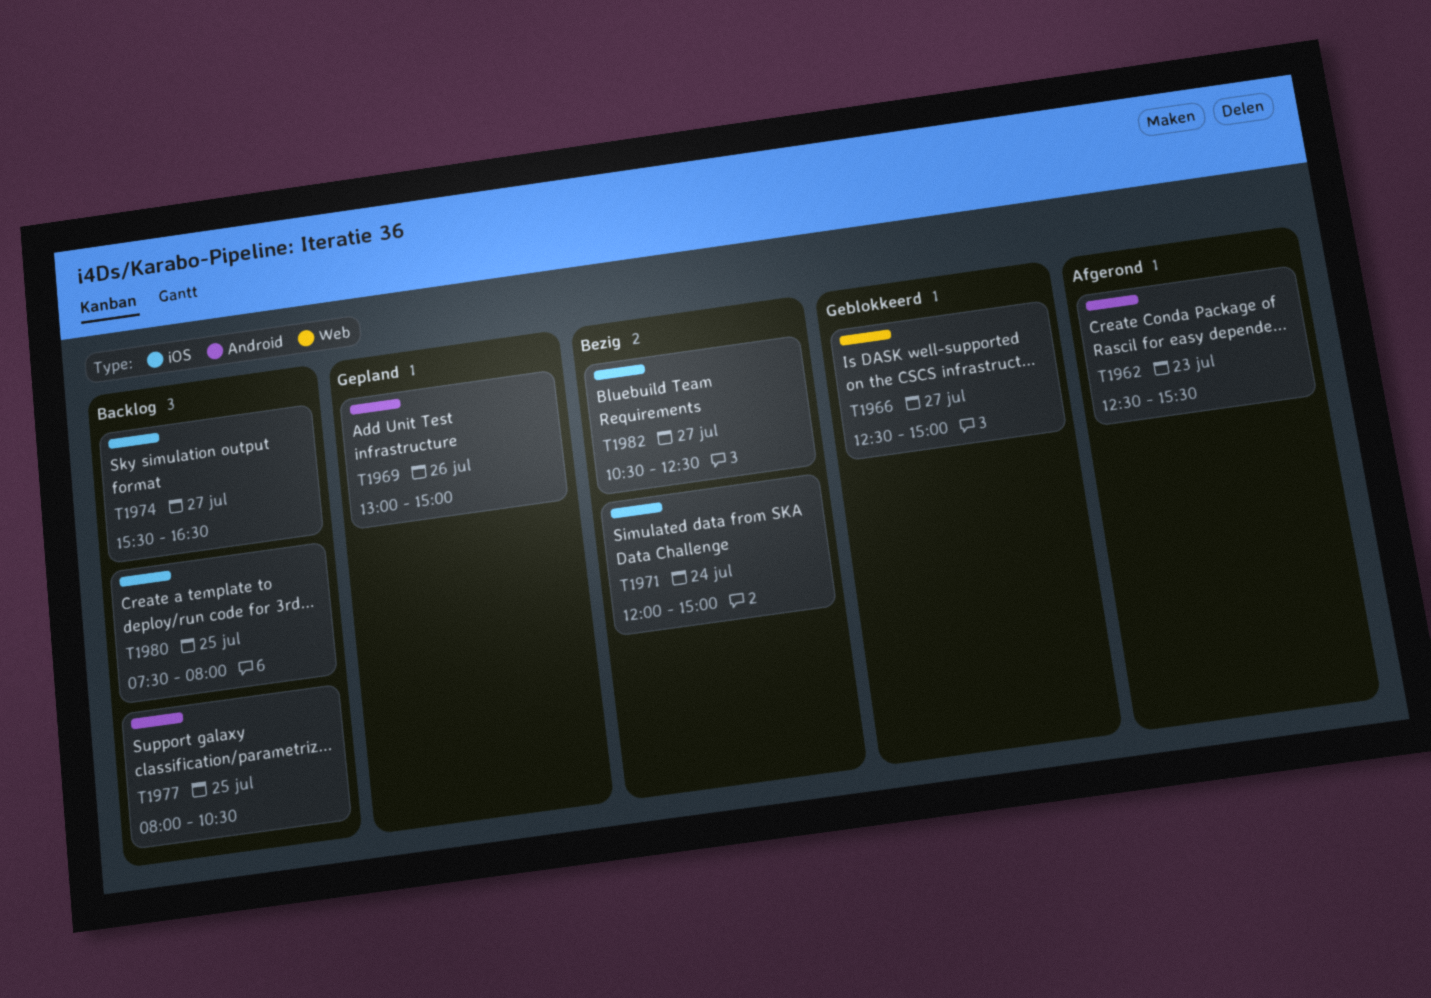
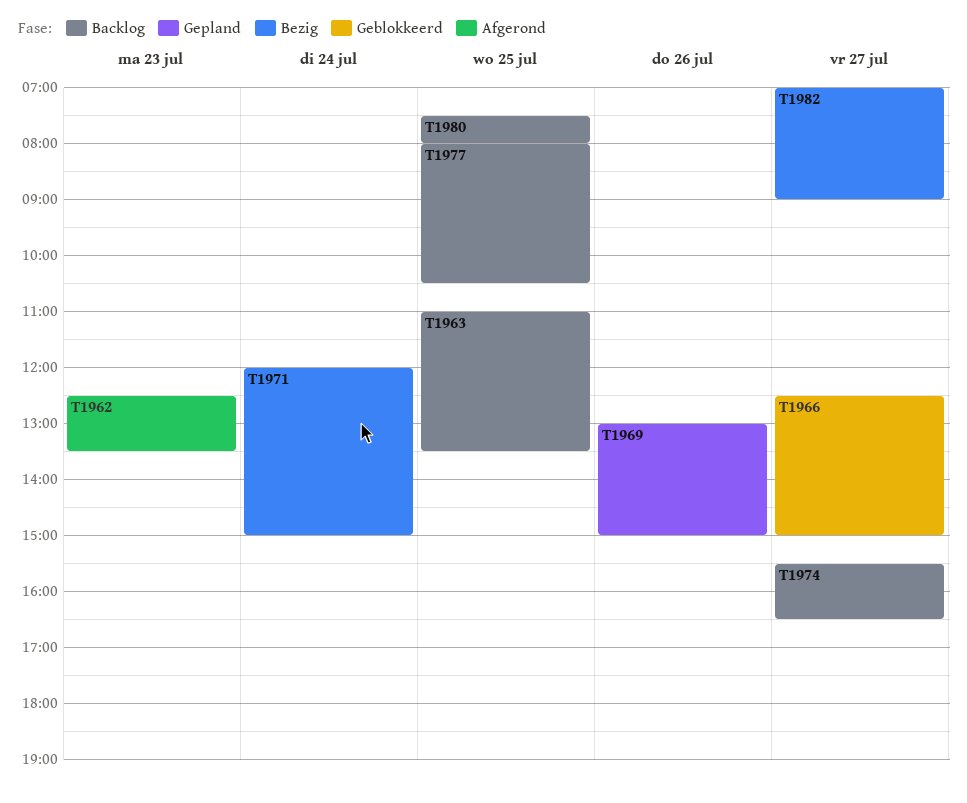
T1962, ends: 15:30 -> 13:30
T1963: none -> present
T1982, begins: 10:30 -> 07:00
T1982, ends: 12:30 -> 09:00

